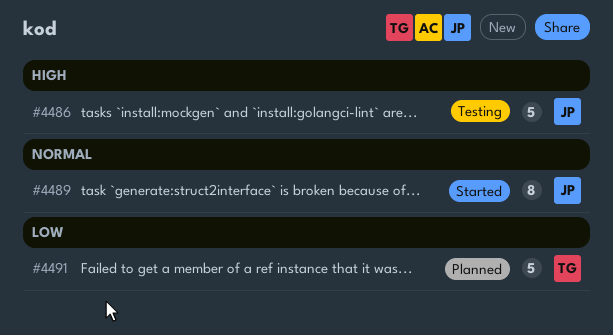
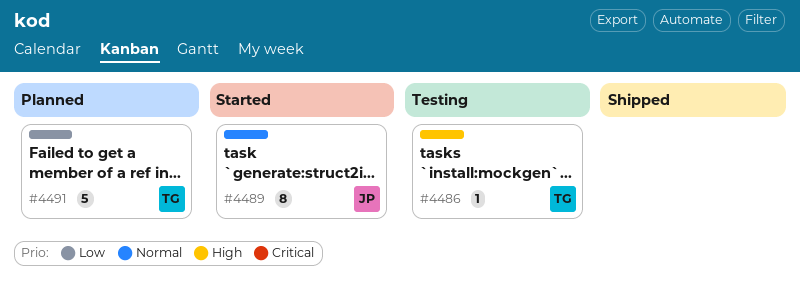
#4486, owner: JP -> TG
#4486, estimate: 5 -> 1

